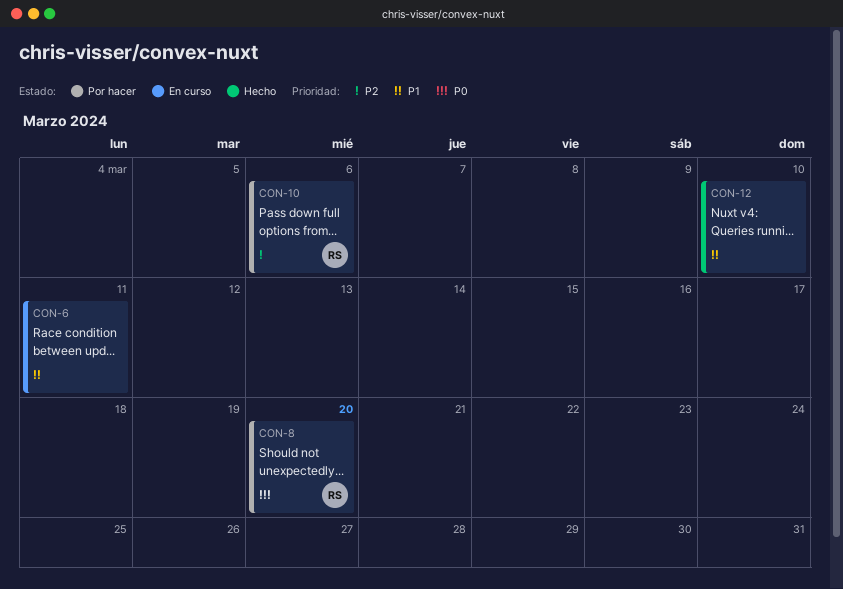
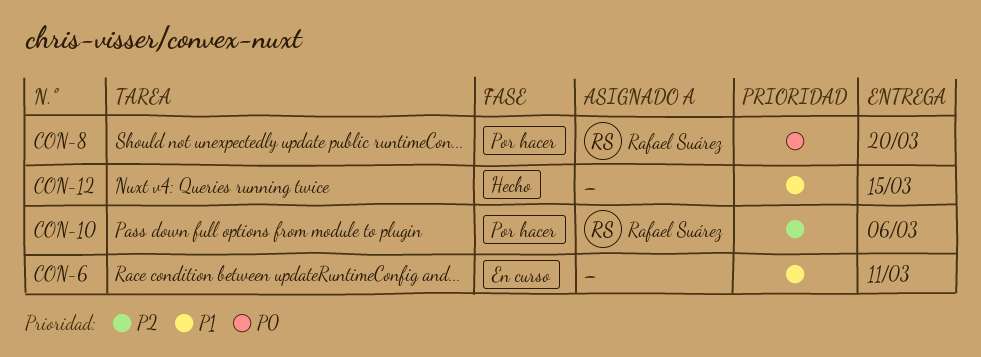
CON-12, due: Mar 10 -> Mar 15

